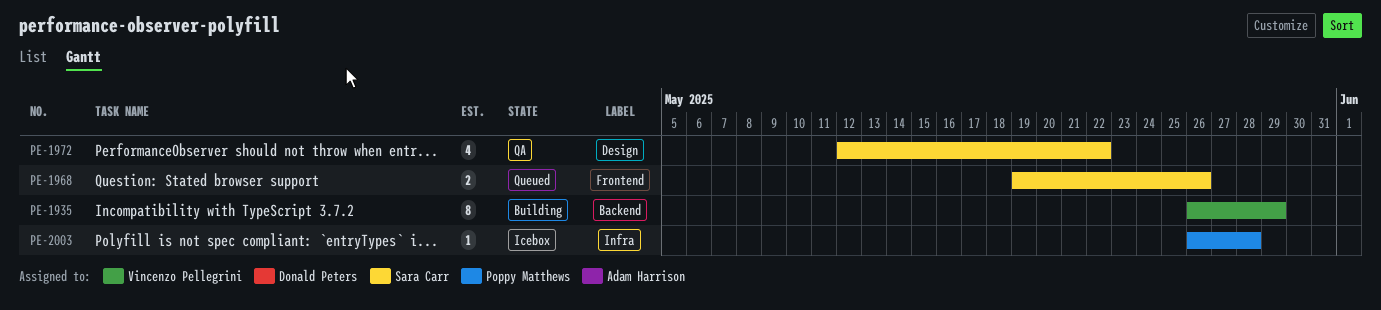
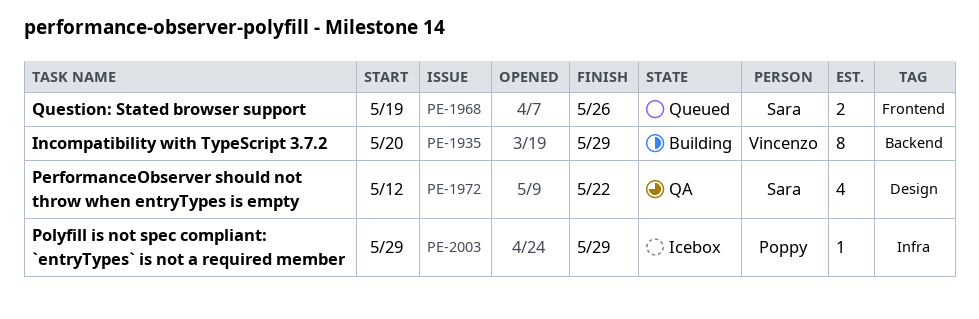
PE-1935, start: May 26 -> May 20
PE-2003, start: May 26 -> May 29
PE-2003, due: May 28 -> May 29

